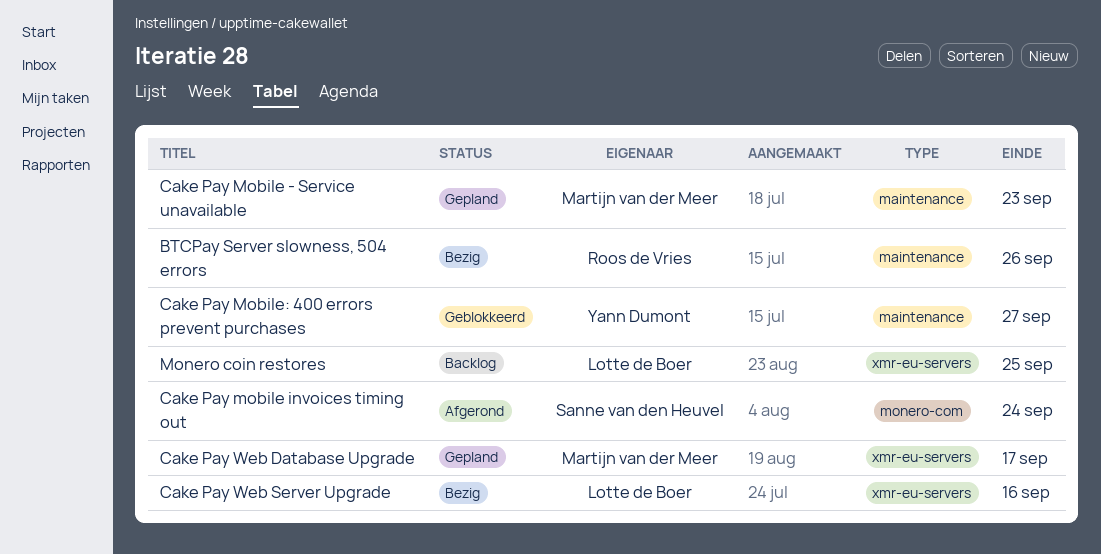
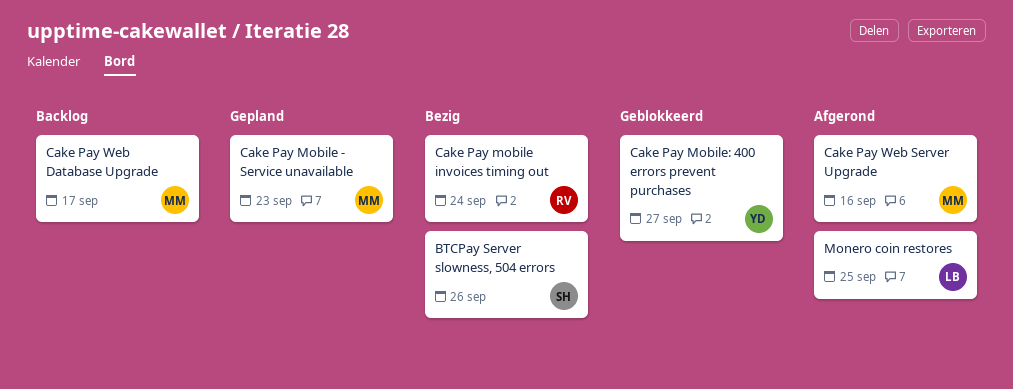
BTCPay Server slowness, 504 errors, owner: Roos de Vries -> Sanne van den Heuvel
Cake Pay mobile invoices timing out, status: Afgerond -> Bezig
Cake Pay mobile invoices timing out, owner: Sanne van den Heuvel -> Roos de Vries
Cake Pay Web Database Upgrade, status: Gepland -> Backlog
Cake Pay Web Server Upgrade, status: Bezig -> Afgerond
Cake Pay Web Server Upgrade, owner: Lotte de Boer -> Martijn van der Meer
Monero coin restores, status: Backlog -> Afgerond

